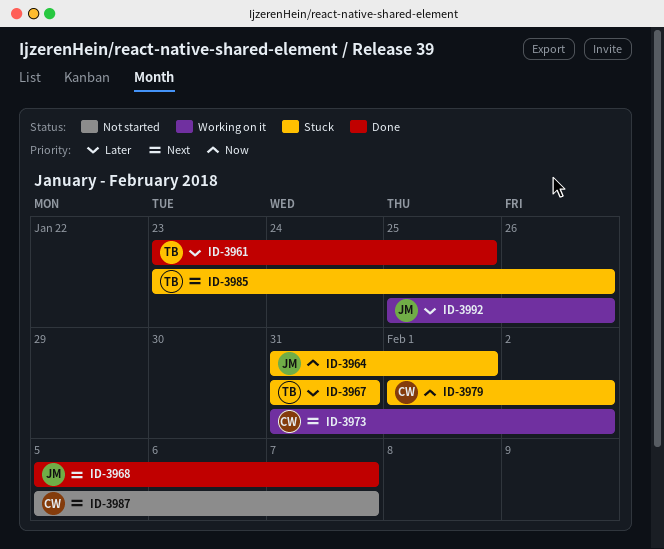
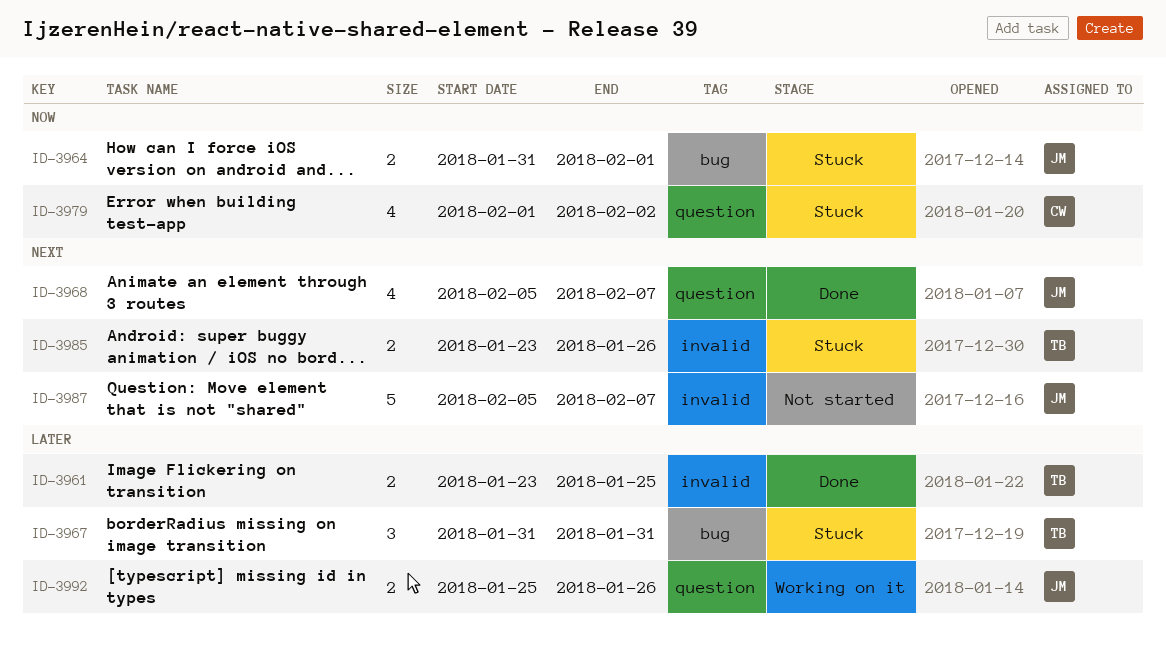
ID-3973: present -> none
ID-3987, owner: CW -> JM

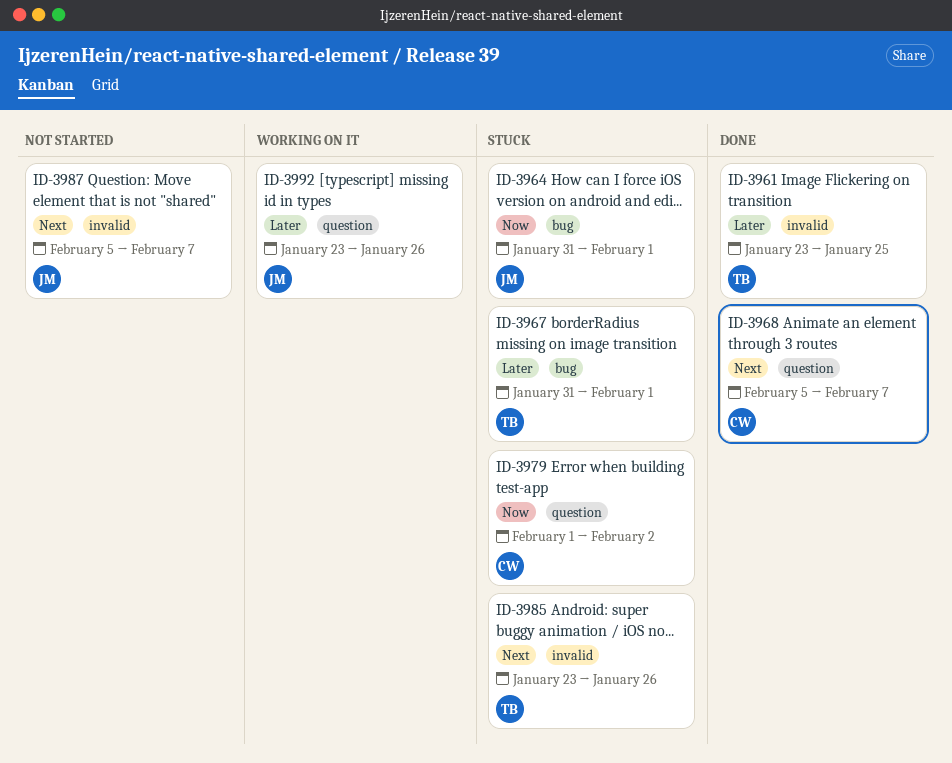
ID-3967, due: Jan 31 -> Feb 1
ID-3968, owner: JM -> CW
ID-3992, start: Jan 25 -> Jan 23

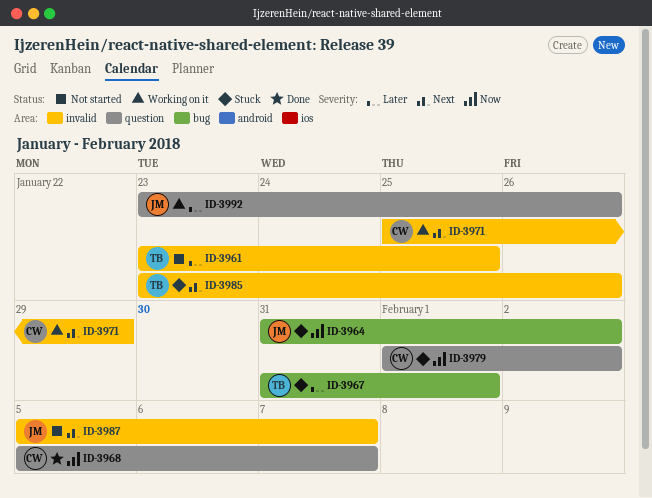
ID-3961, status: Done -> Not started
ID-3964, due: Feb 1 -> Feb 2
ID-3968, priority: Next -> Now
ID-3971: none -> present

